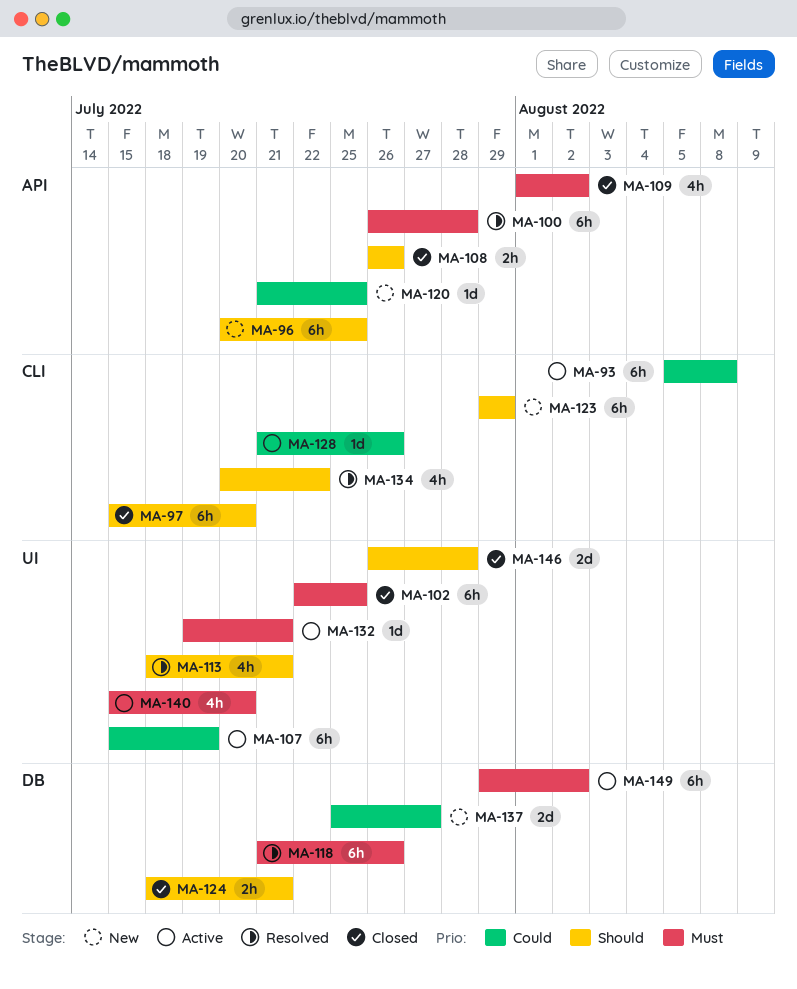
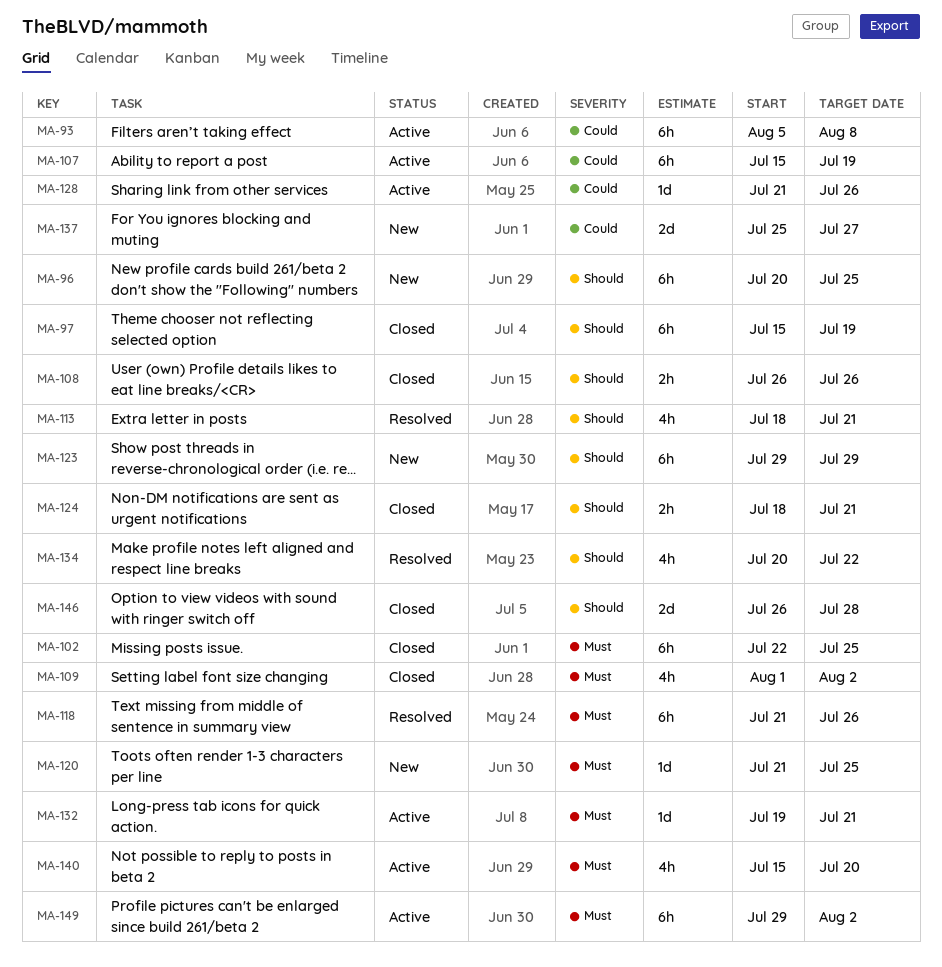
MA-97, due: Jul 20 -> Jul 19
MA-100: present -> none
MA-120, priority: Could -> Must

